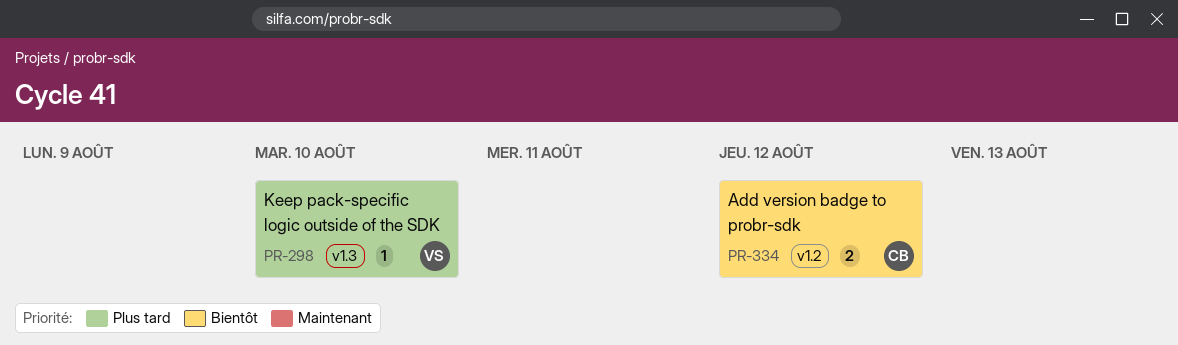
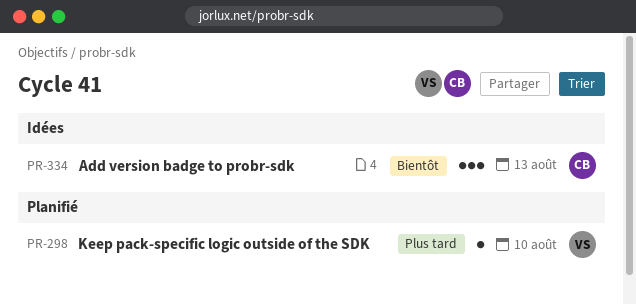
PR-334, estimate: 2 -> 3
PR-334, due: Aug 12 -> Aug 13

